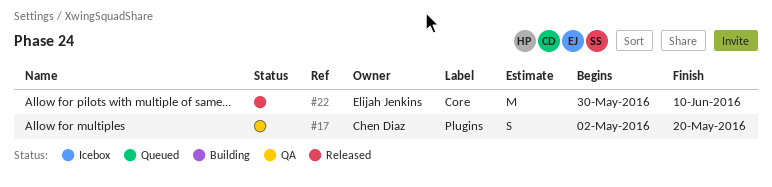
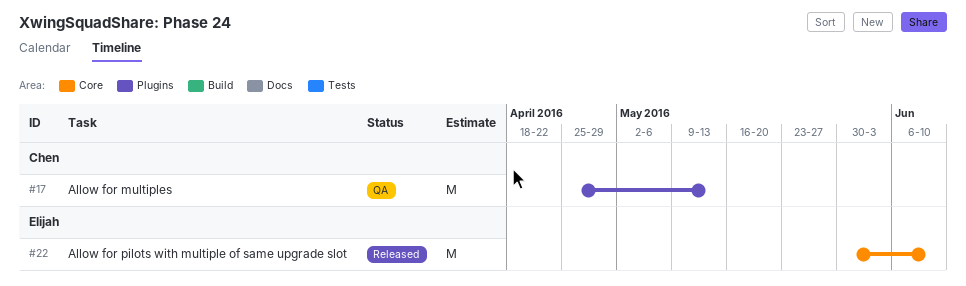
#17, estimate: S -> M
#17, start: May 2 -> Apr 25
#17, due: May 20 -> May 13

